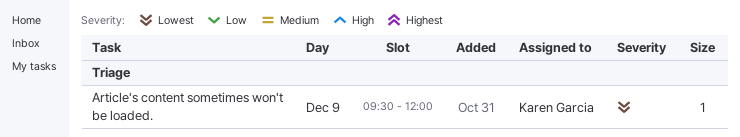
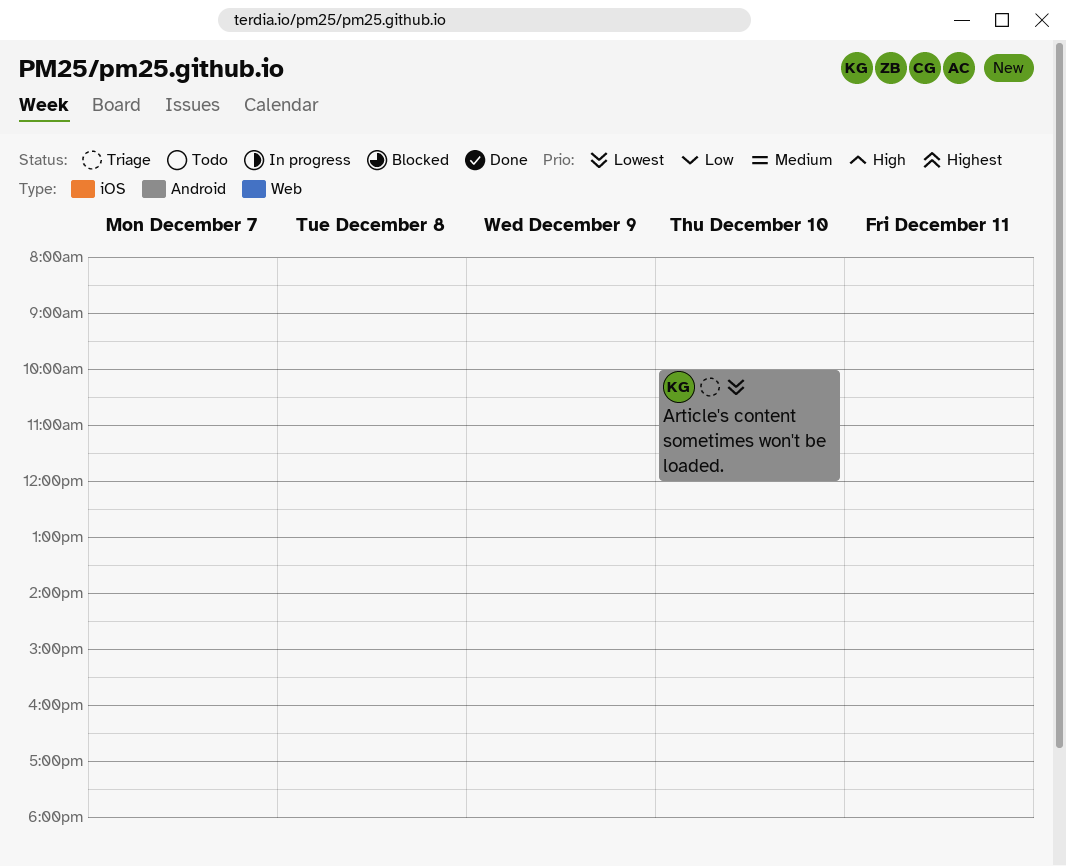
Article's content sometimes won't be loaded., day: Dec 9 -> Dec 10
Article's content sometimes won't be loaded., begins: 09:30 -> 10:00

